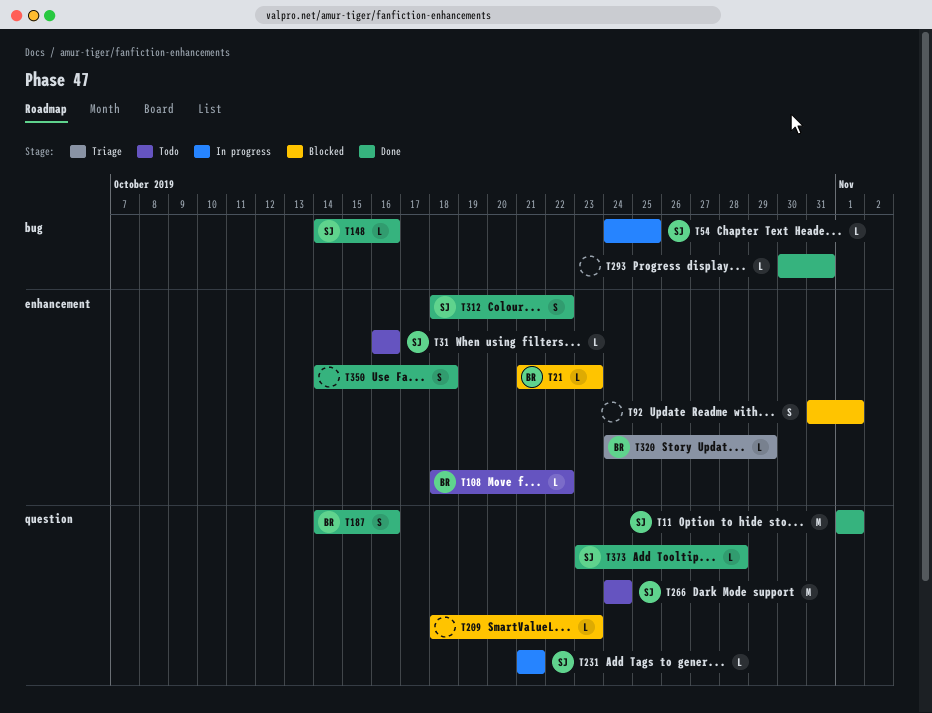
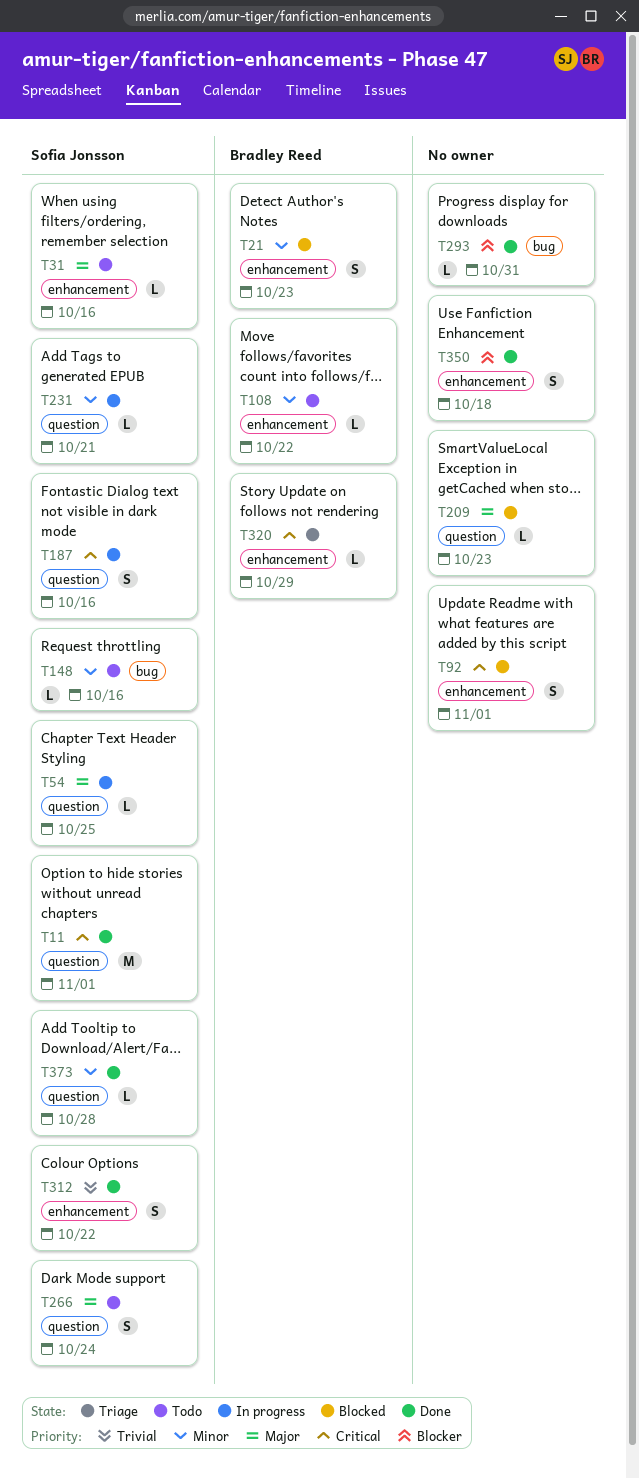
T21, estimate: L -> S
T54, label: bug -> question
T148, status: Done -> Todo
T187, status: Done -> In progress
T187, owner: Bradley Reed -> Sofia Jonsson
T266, estimate: M -> S

